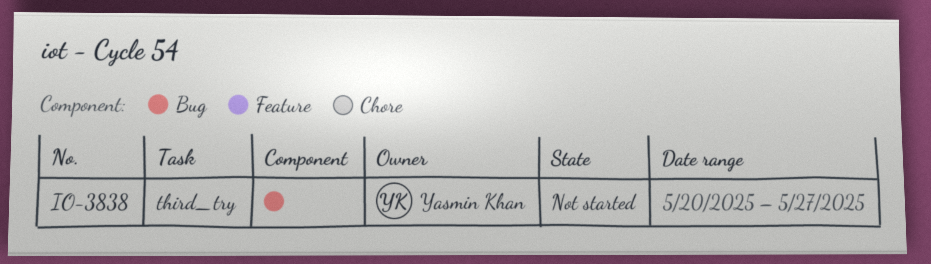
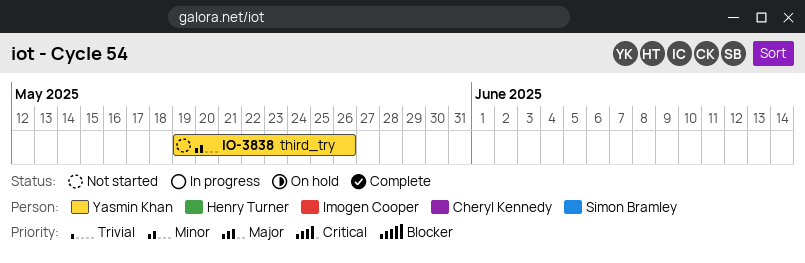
IO-3838, start: May 20 -> May 19
IO-3838, due: May 27 -> May 26

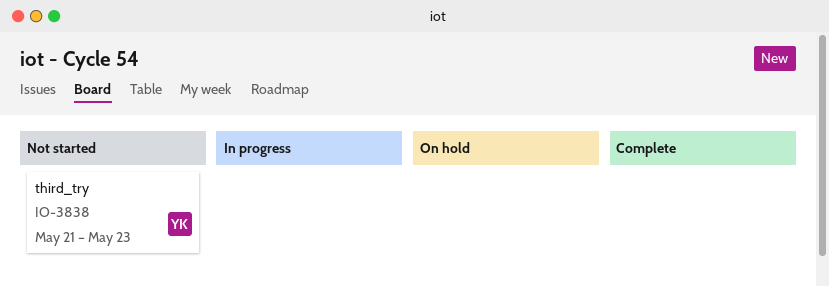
IO-3838, start: May 19 -> May 21
IO-3838, due: May 26 -> May 23

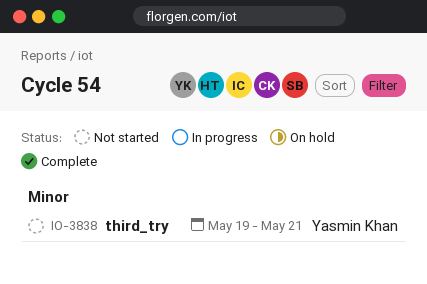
IO-3838, start: May 21 -> May 19
IO-3838, due: May 23 -> May 21

